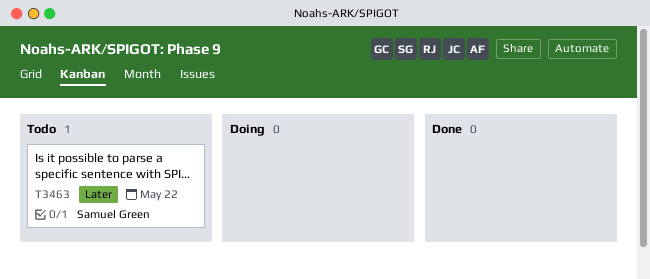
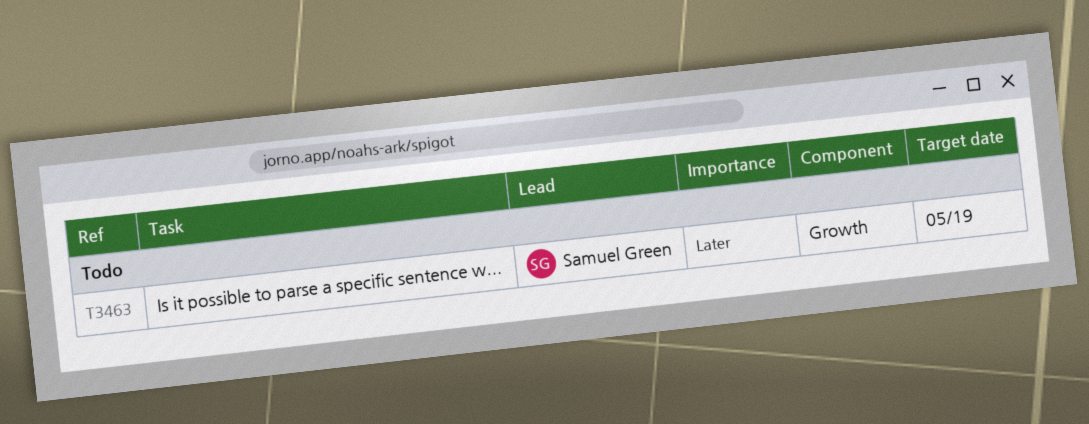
T3463, due: May 22 -> May 19

